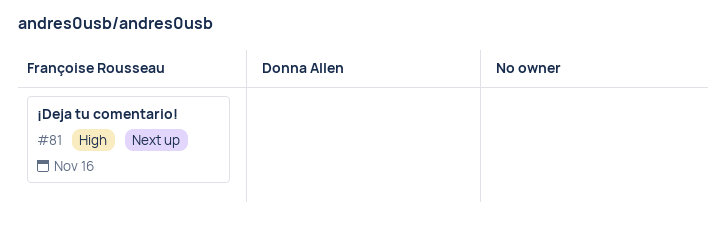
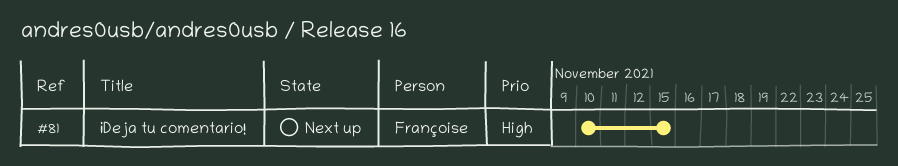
#81, due: Nov 16 -> Nov 15

